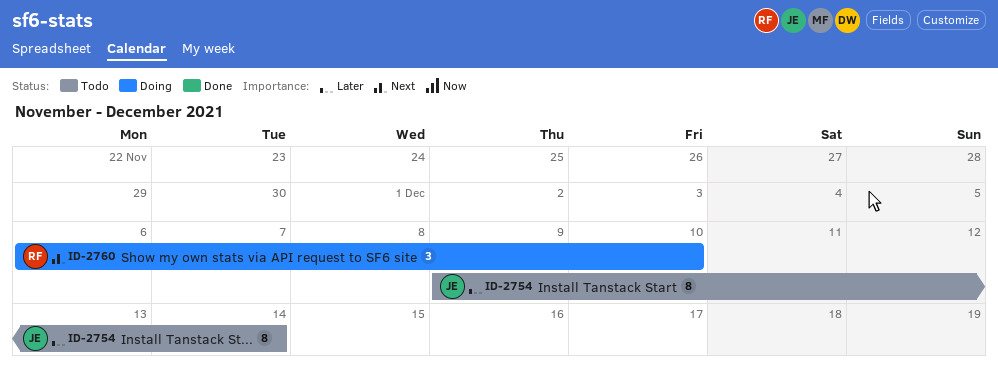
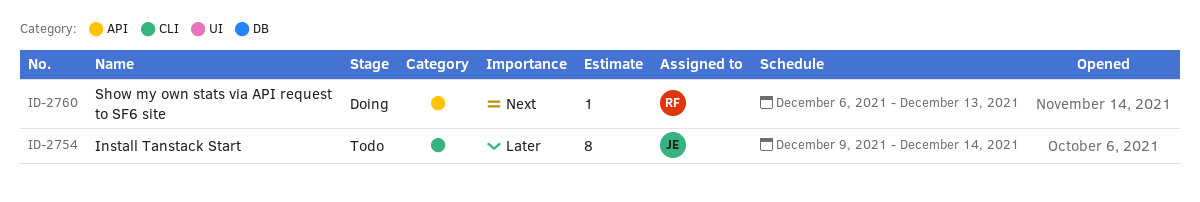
ID-2760, estimate: 3 -> 1
ID-2760, due: Dec 10 -> Dec 13

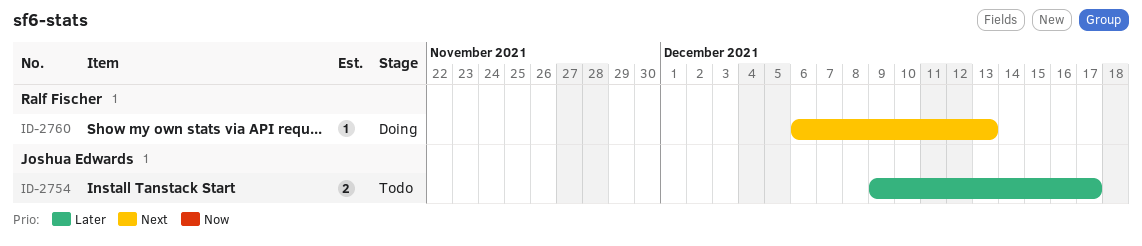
ID-2754, estimate: 8 -> 2
ID-2754, due: Dec 14 -> Dec 17

